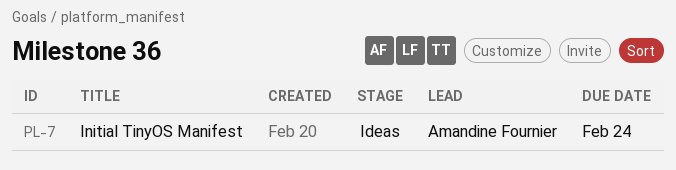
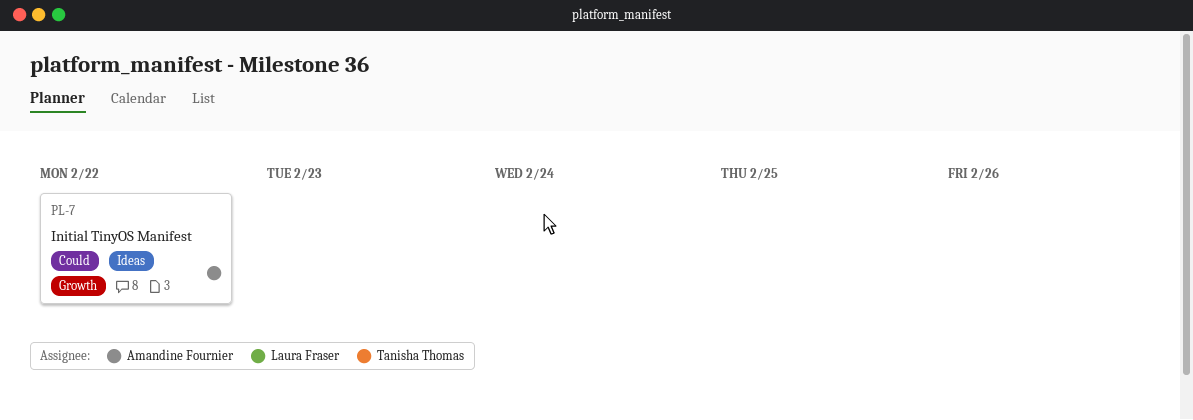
PL-7, due: Feb 24 -> Feb 22

